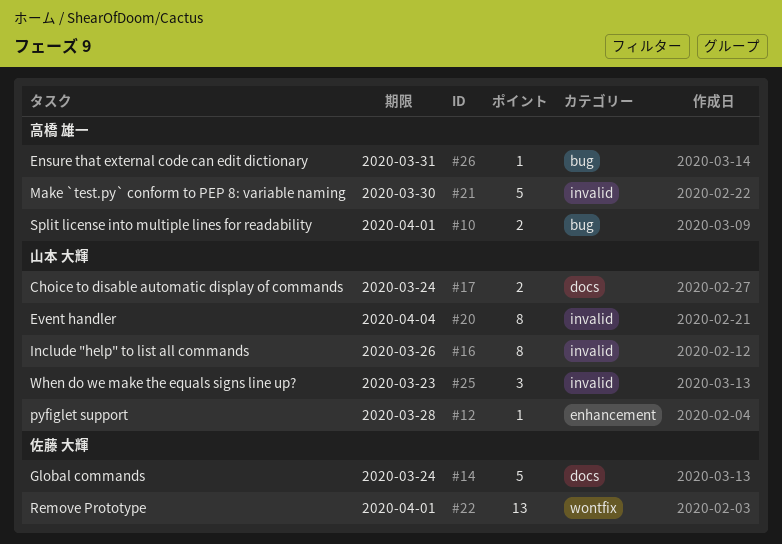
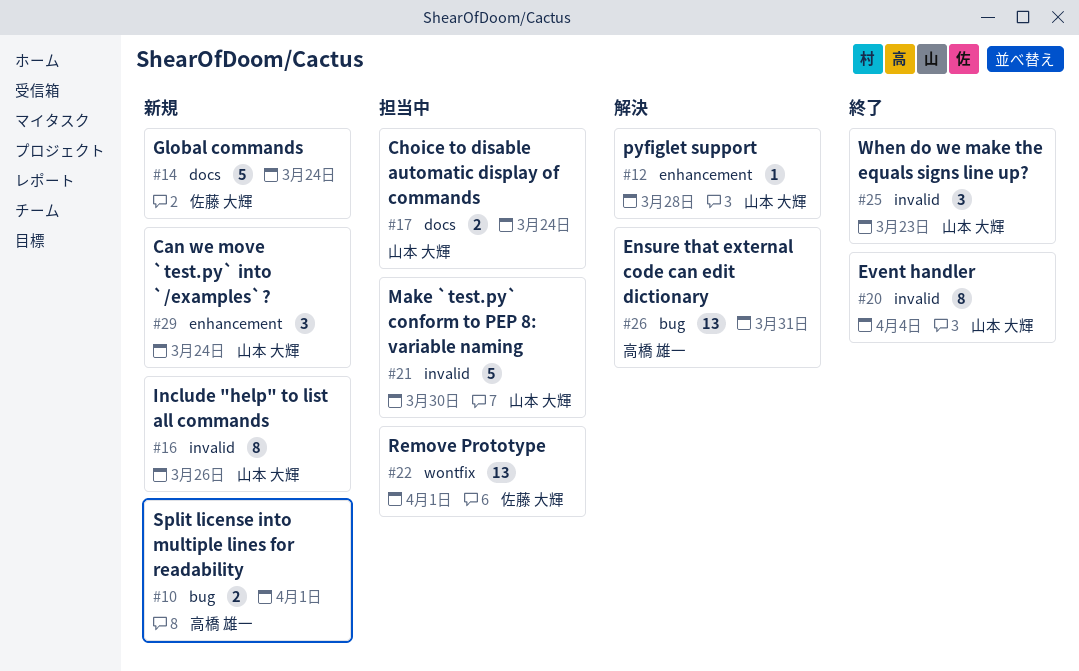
#21, owner: 高橋 雄一 -> 山本 大輝
#26, estimate: 1 -> 13
#29: none -> present

